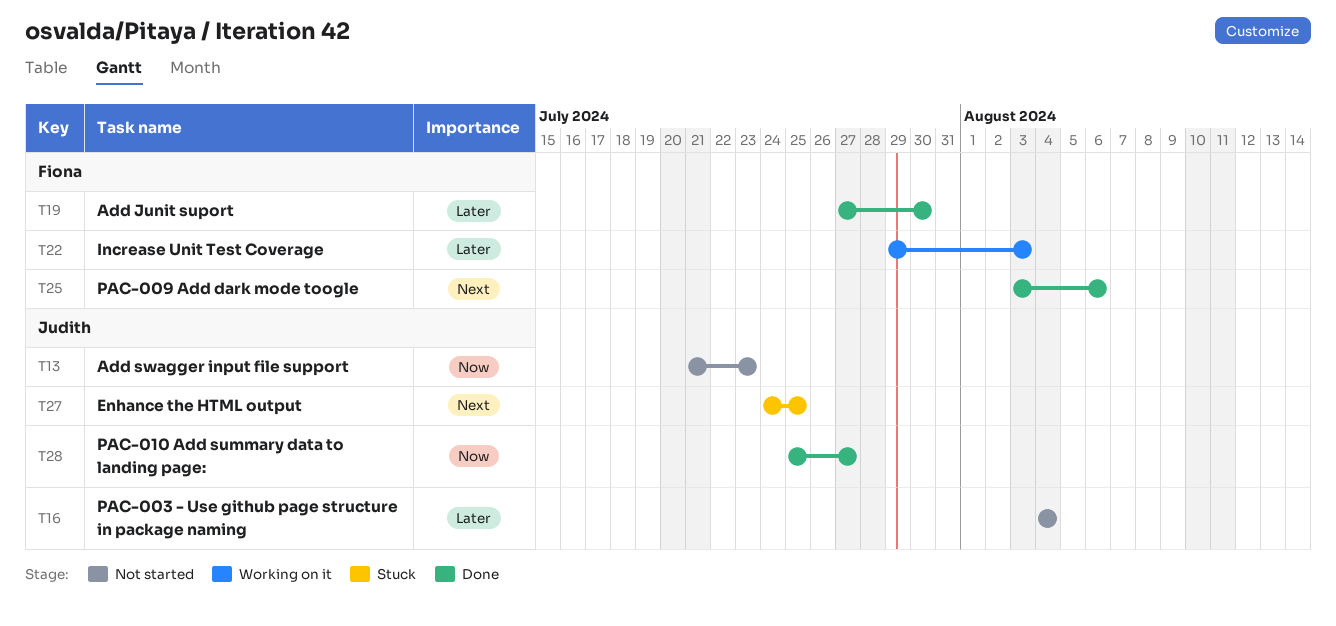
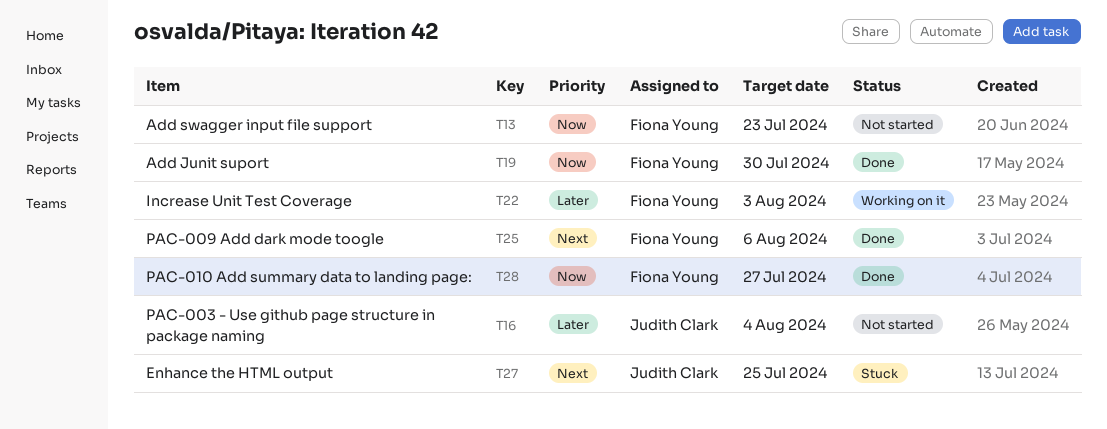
T13, owner: Judith Clark -> Fiona Young
T19, priority: Later -> Now
T28, owner: Judith Clark -> Fiona Young

